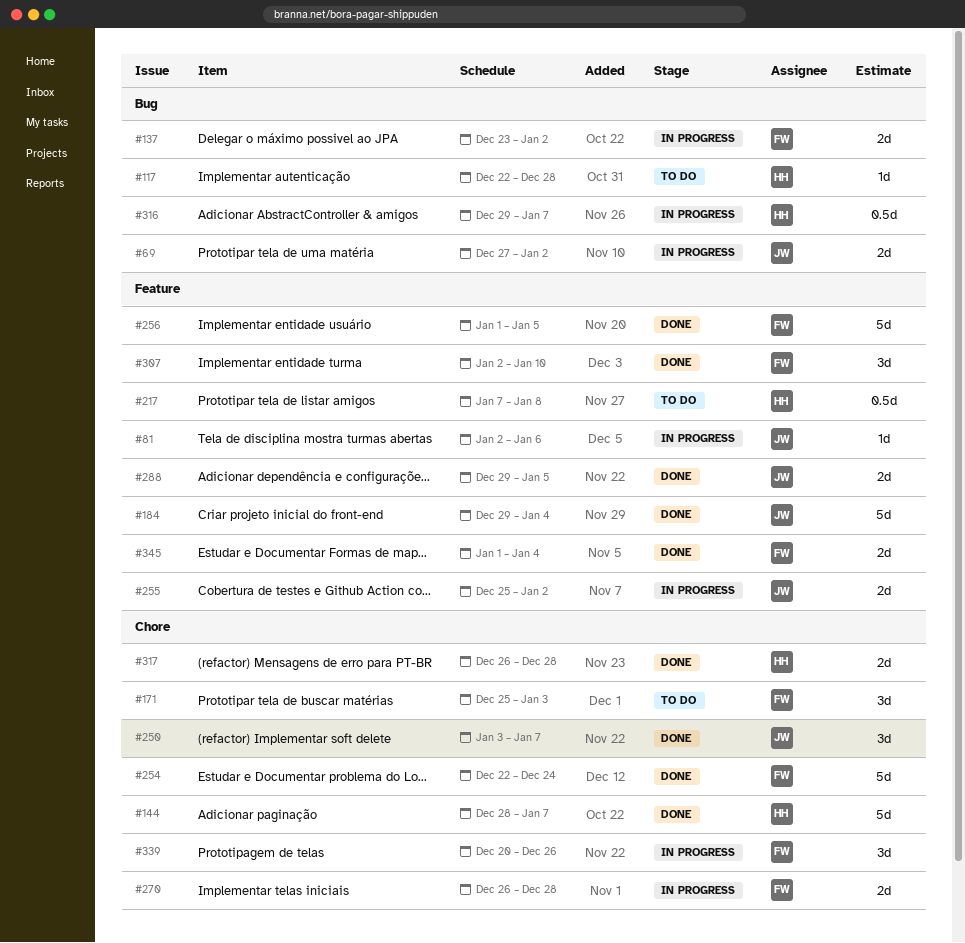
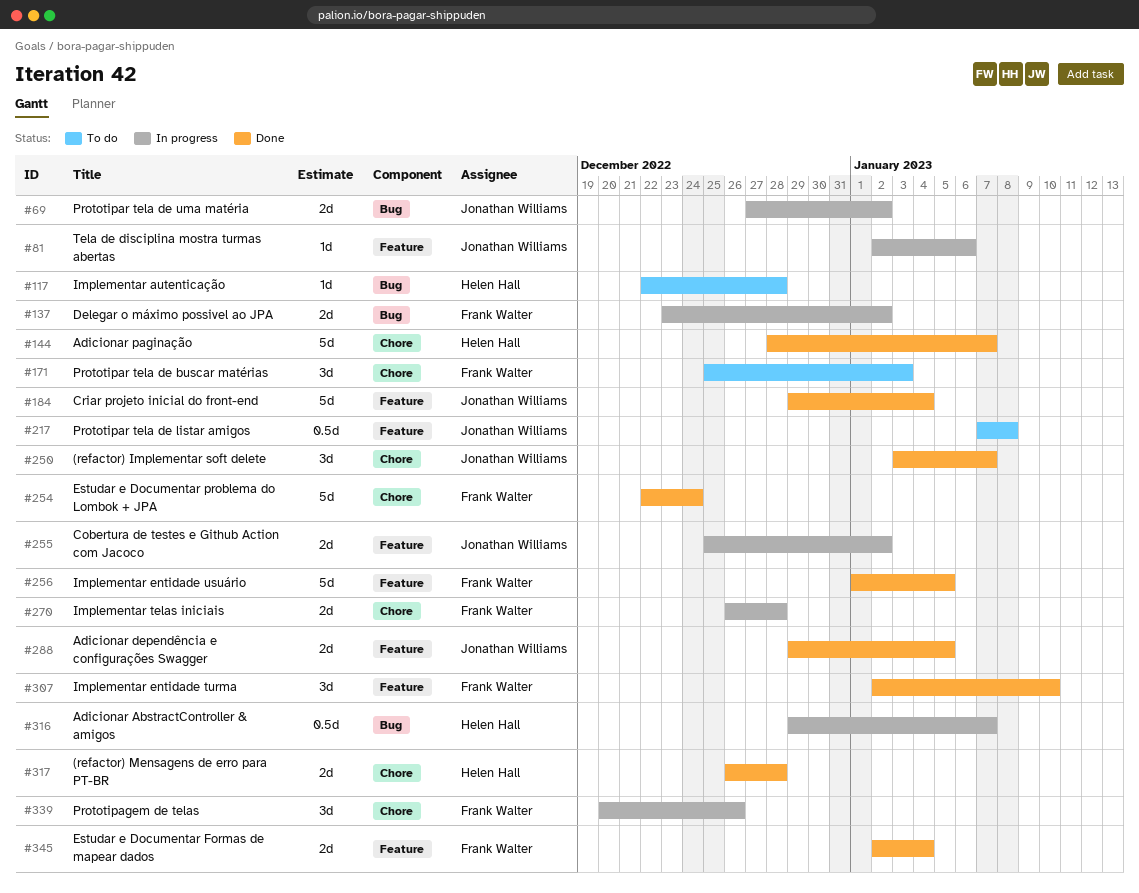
#217, owner: Helen Hall -> Jonathan Williams
#345, start: Jan 1 -> Jan 2

